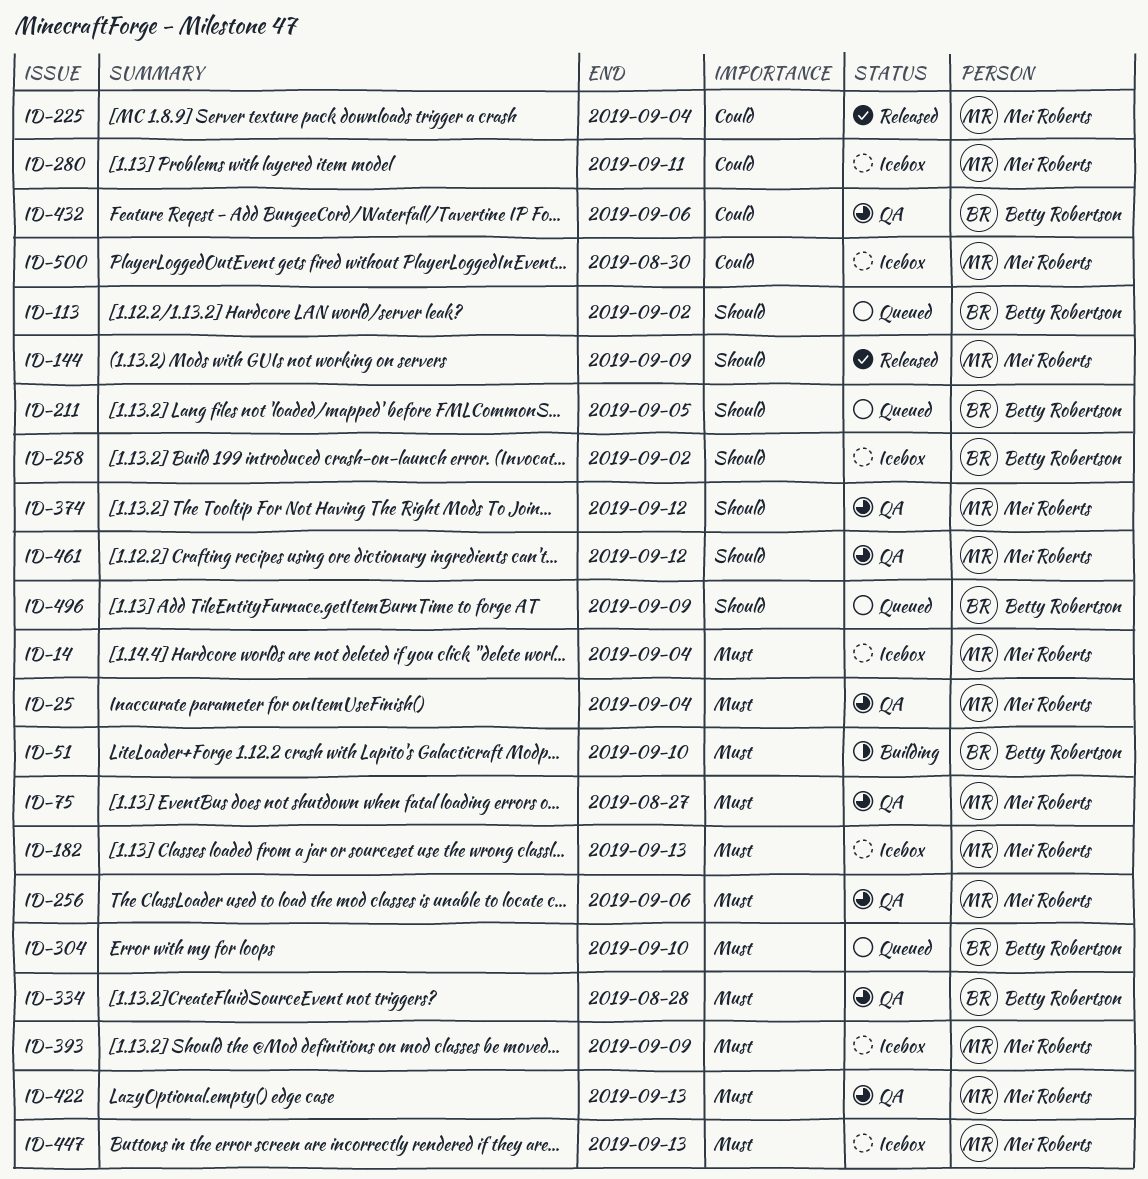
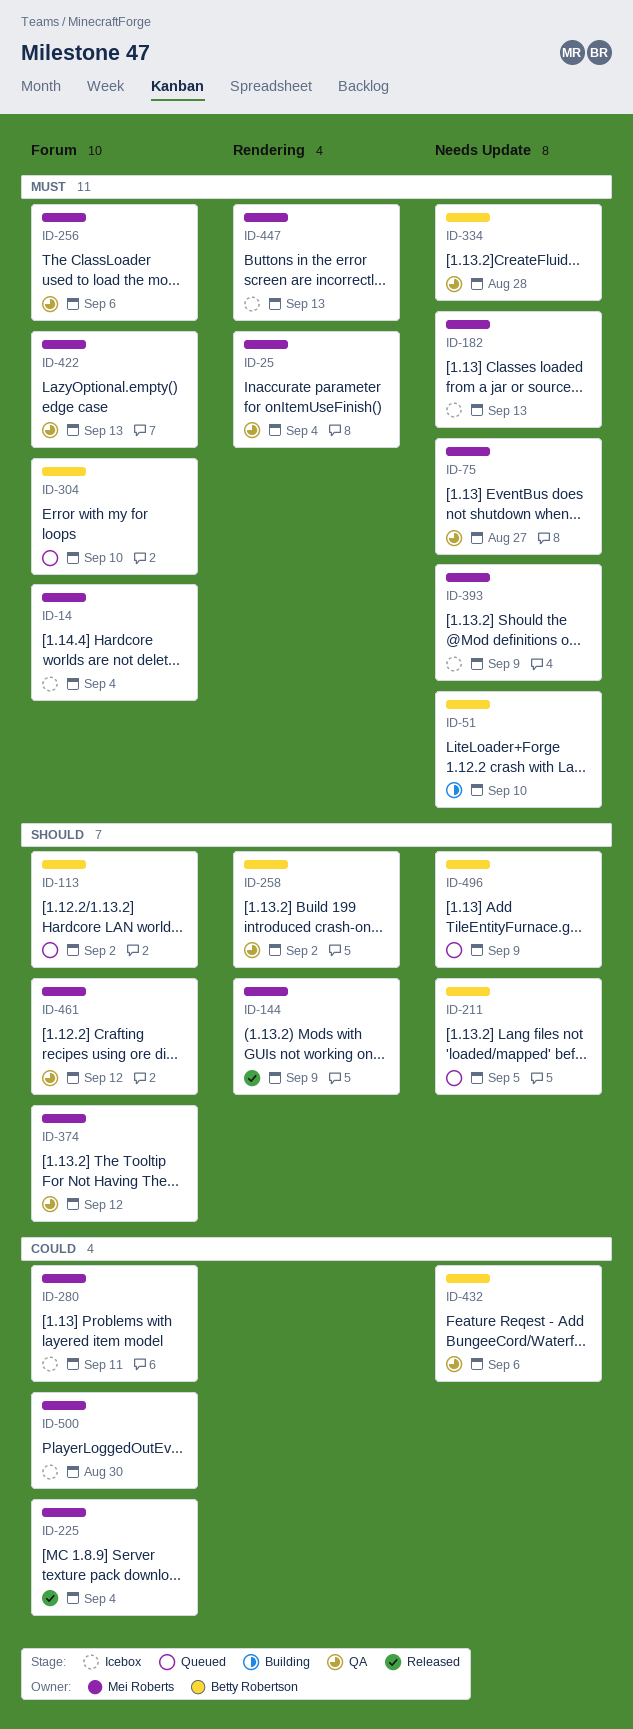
ID-258, status: Icebox -> QA

